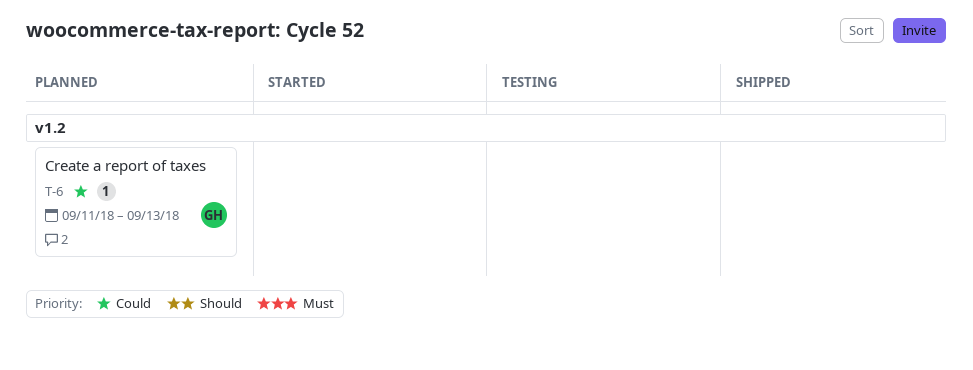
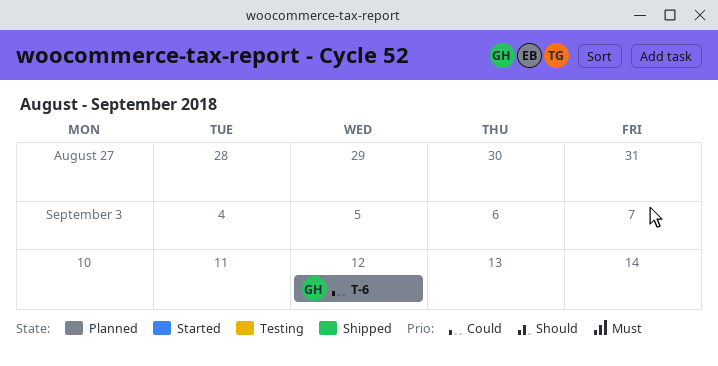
T-6, start: Sep 11 -> Sep 12
T-6, due: Sep 13 -> Sep 12

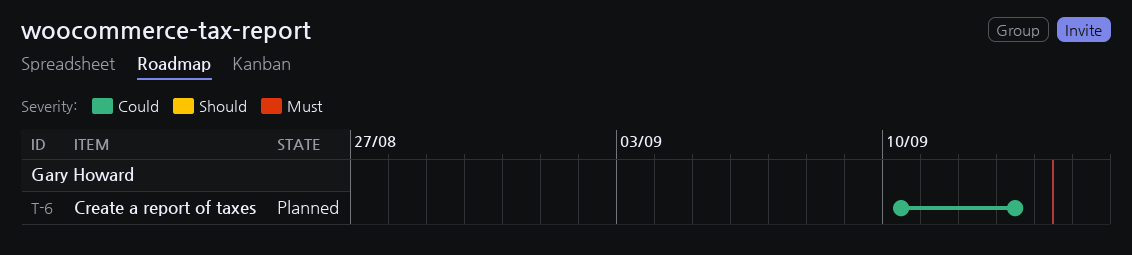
T-6, start: Sep 12 -> Sep 10
T-6, due: Sep 12 -> Sep 13

